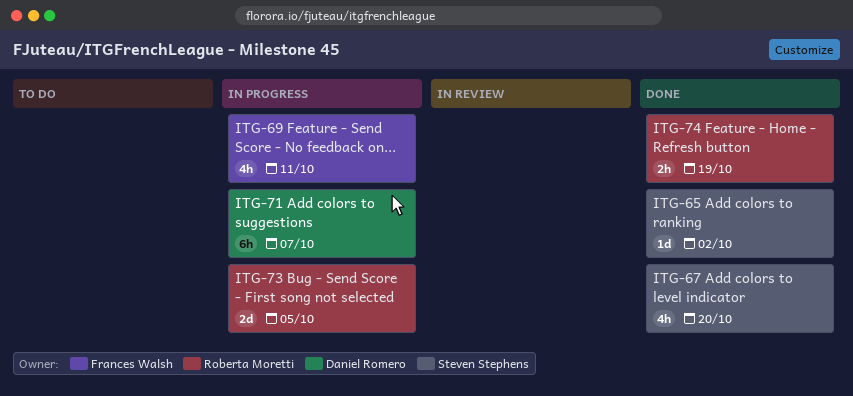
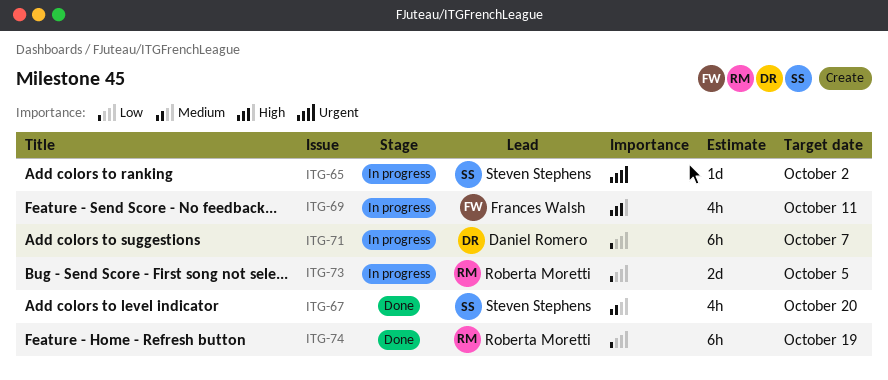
ITG-65, status: Done -> In progress
ITG-74, estimate: 2h -> 6h

